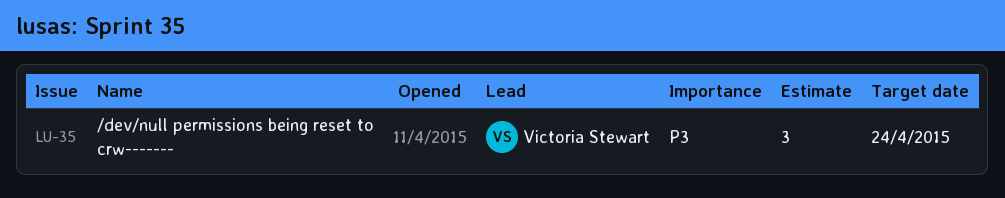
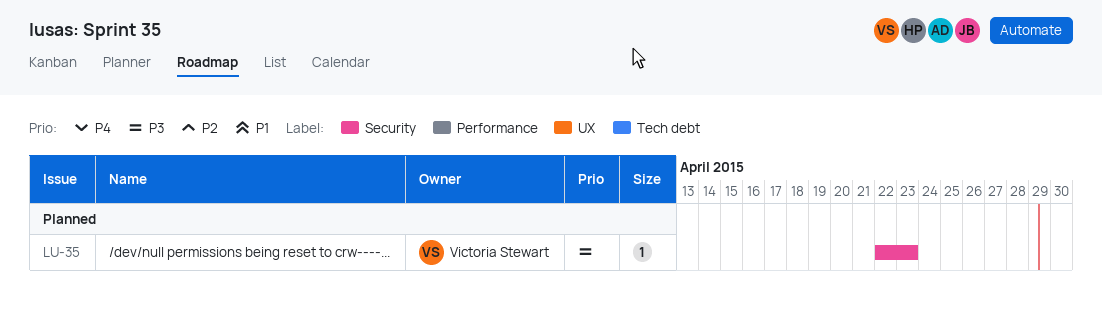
LU-35, estimate: 3 -> 1
LU-35, due: Apr 24 -> Apr 23

